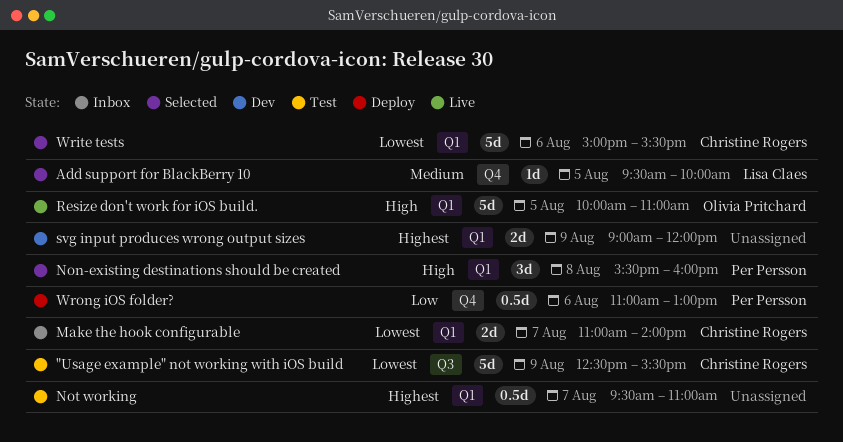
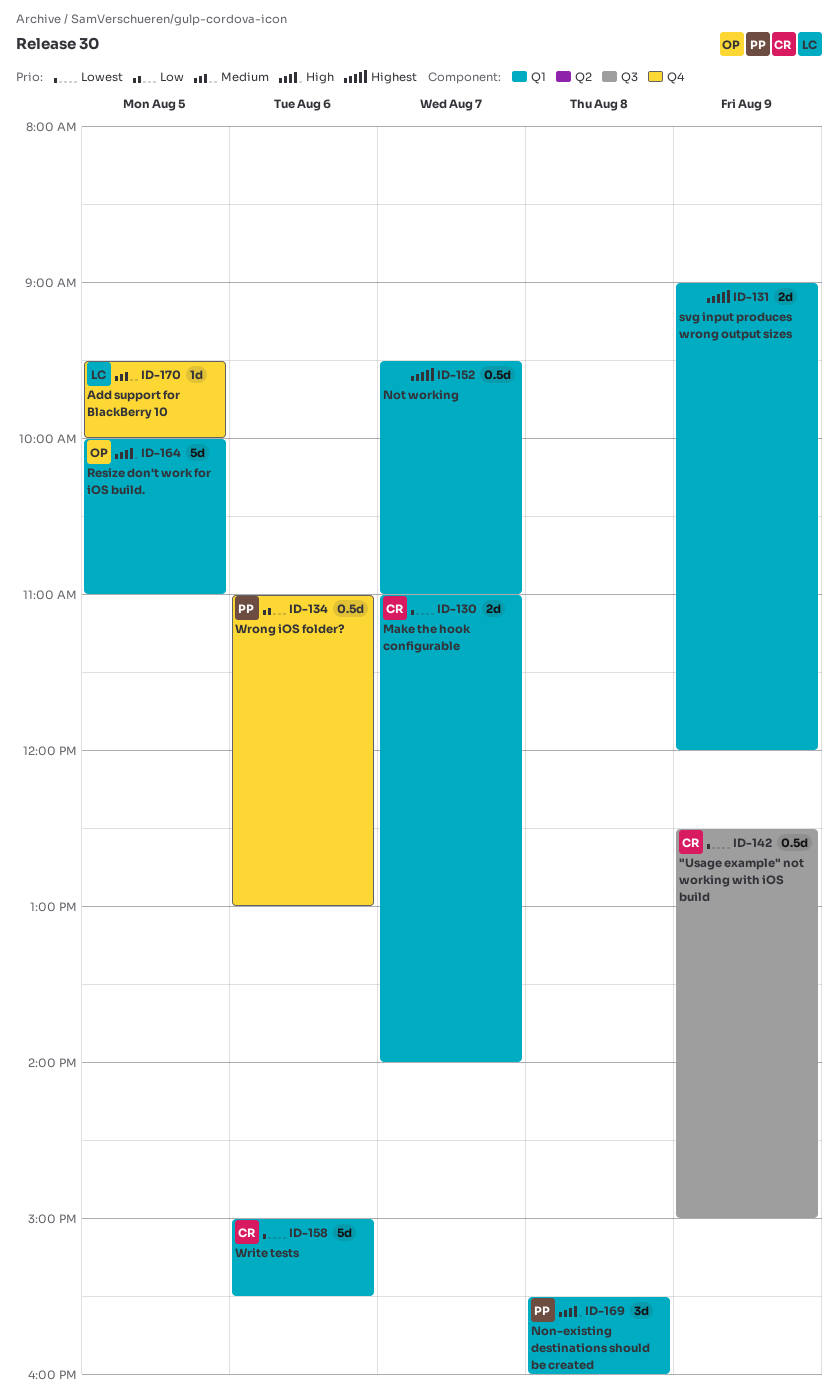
"Usage example" not working with iOS build, estimate: 5d -> 0.5d
"Usage example" not working with iOS build, ends: 15:30 -> 15:00

